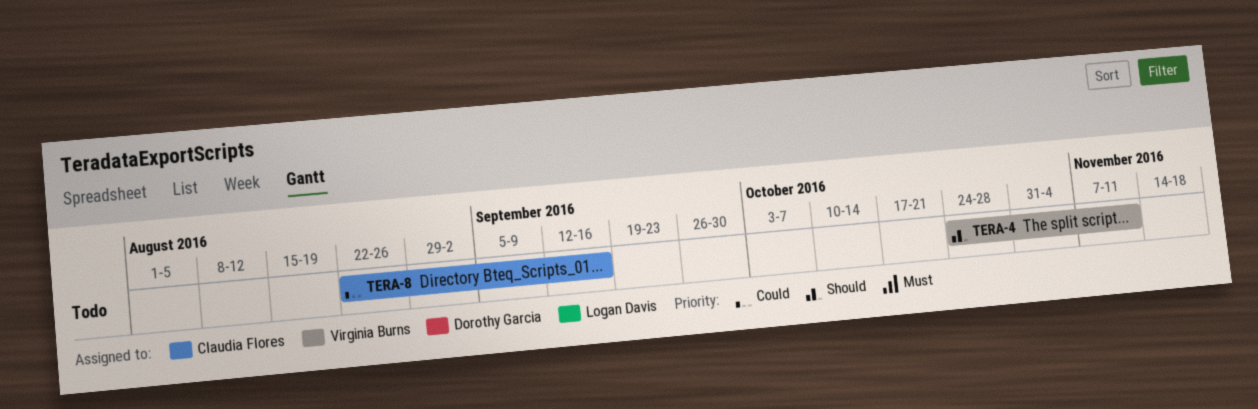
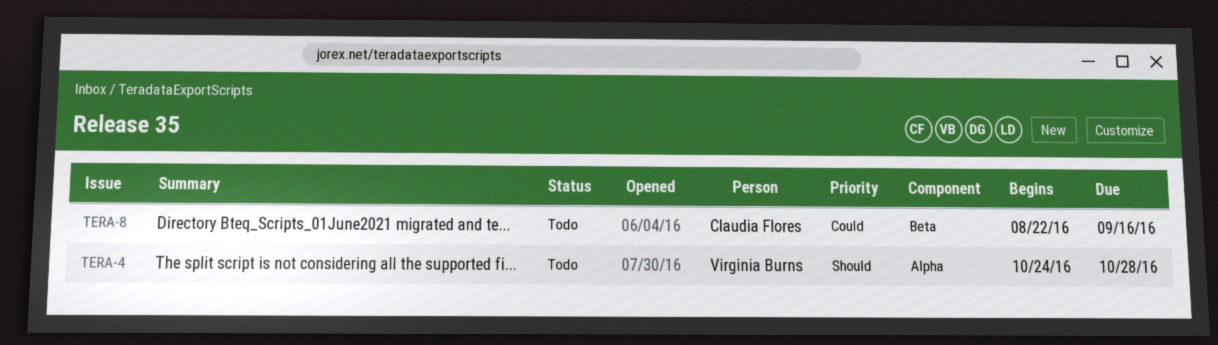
TERA-4, due: Nov 11 -> Oct 28

